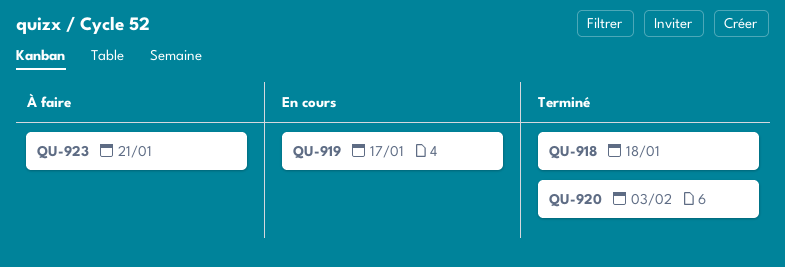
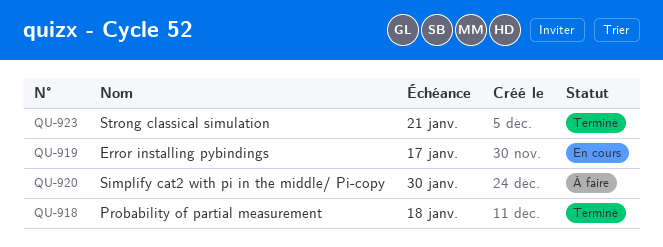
QU-920, status: Terminé -> À faire
QU-920, due: Feb 3 -> Jan 30
QU-923, status: À faire -> Terminé

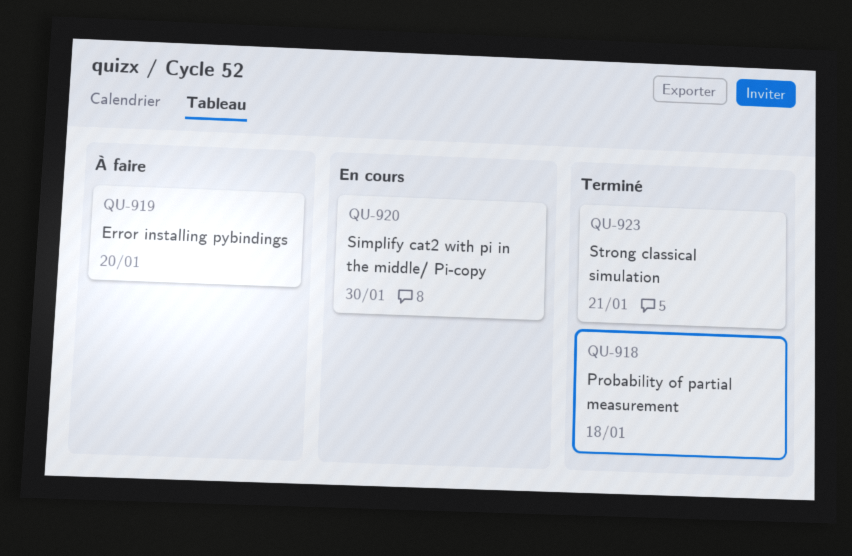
QU-919, status: En cours -> À faire
QU-919, due: Jan 17 -> Jan 20
QU-920, status: À faire -> En cours

